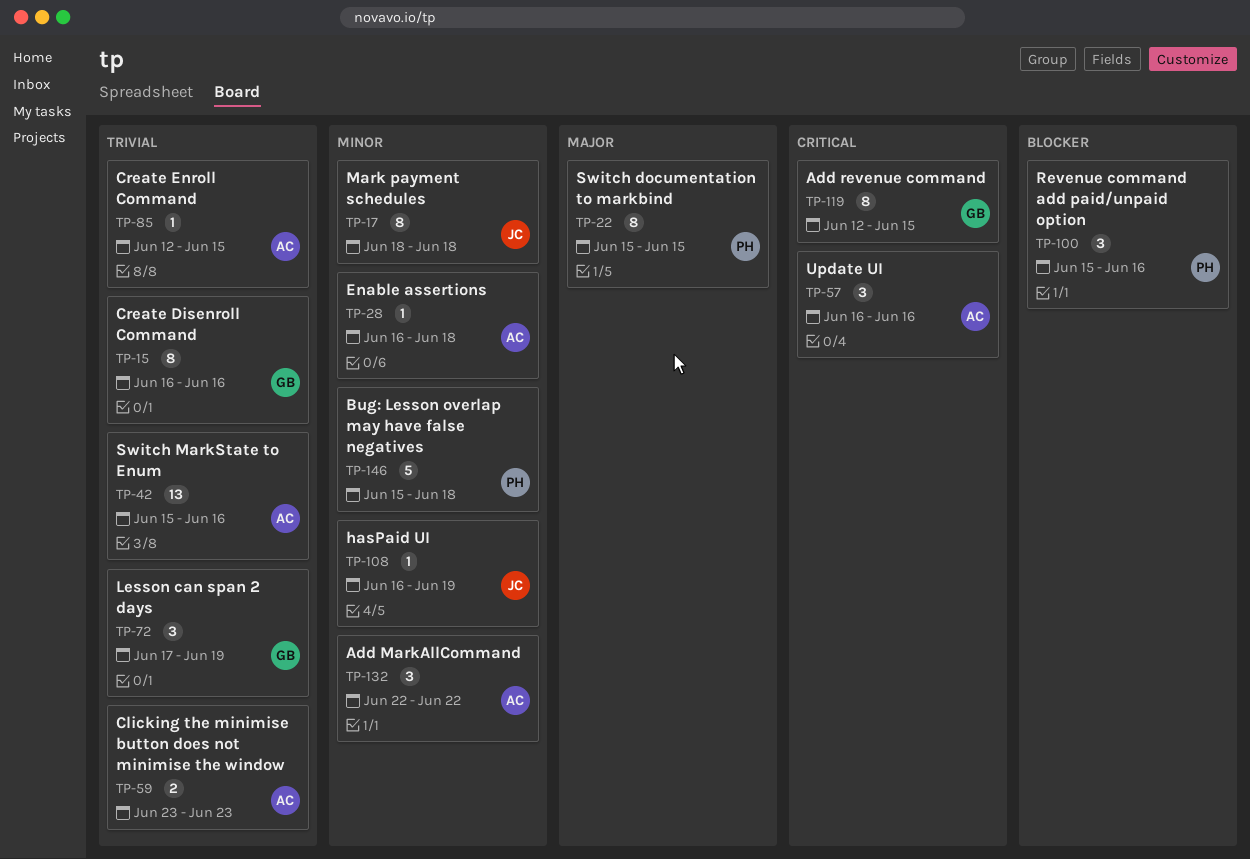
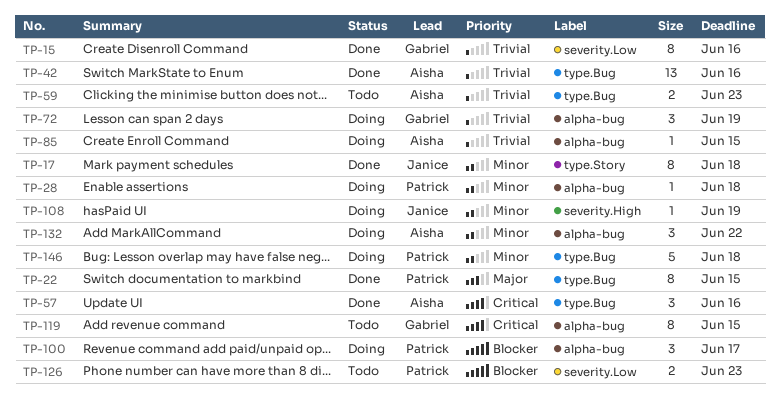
TP-28, owner: Aisha -> Patrick
TP-100, due: Jun 16 -> Jun 17
TP-126: none -> present

